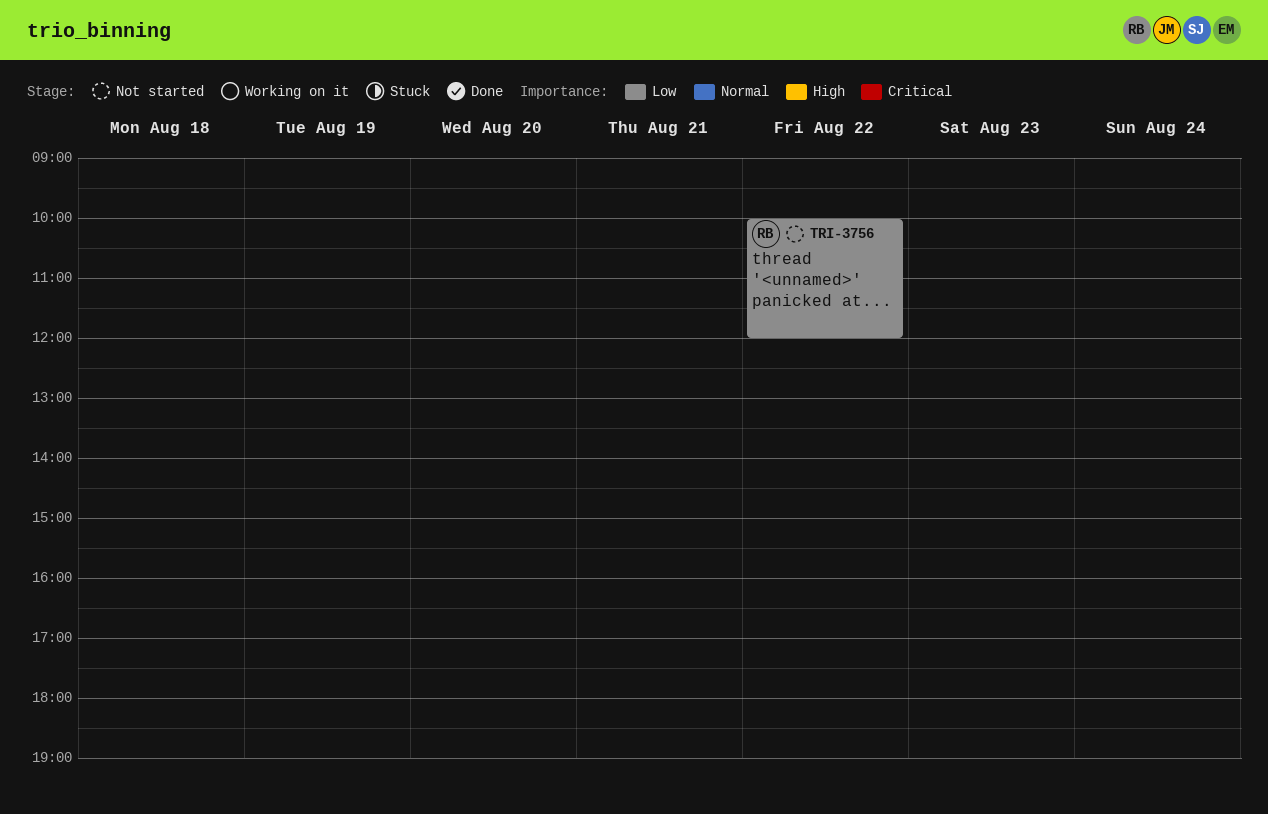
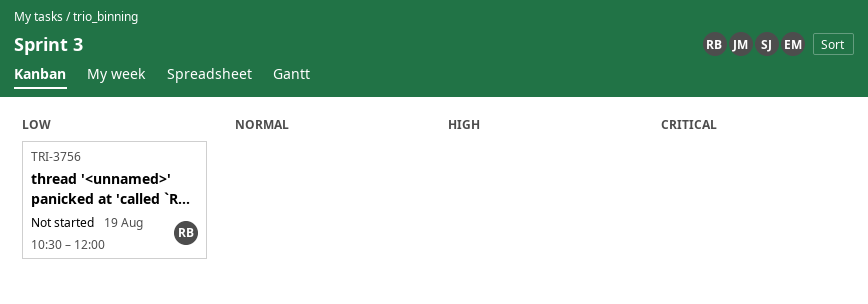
TRI-3756, day: Aug 22 -> Aug 19
TRI-3756, begins: 10:00 -> 10:30

